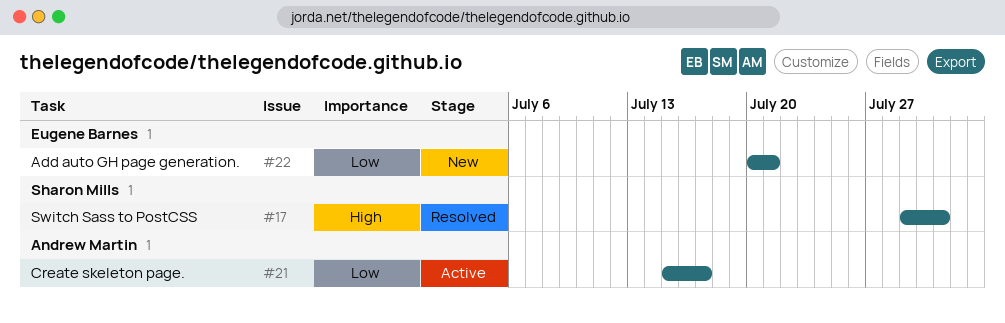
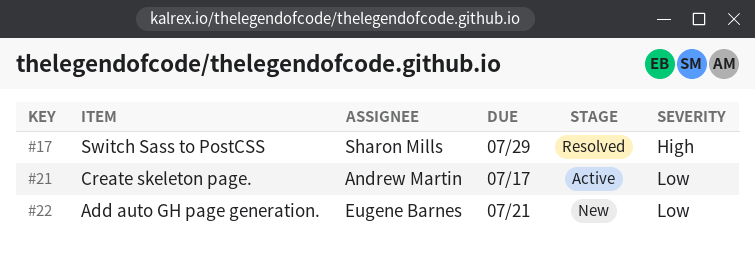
#17, due: Jul 31 -> Jul 29

